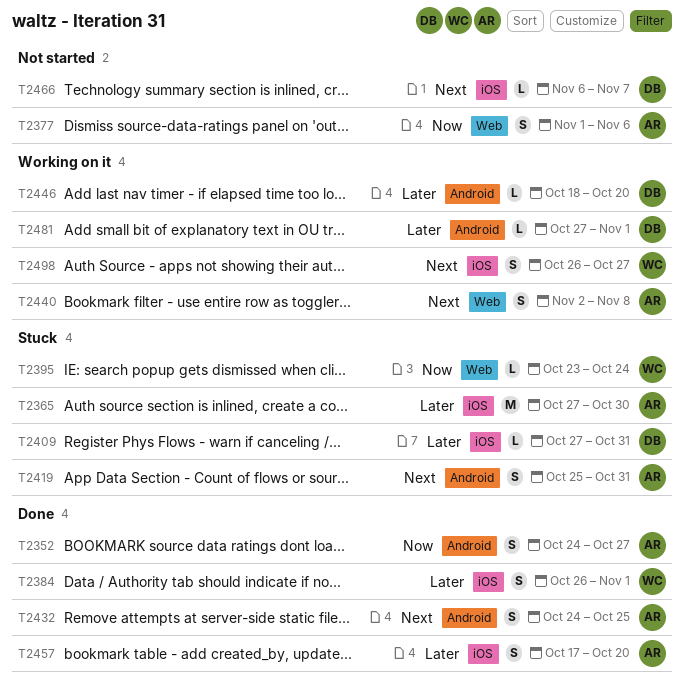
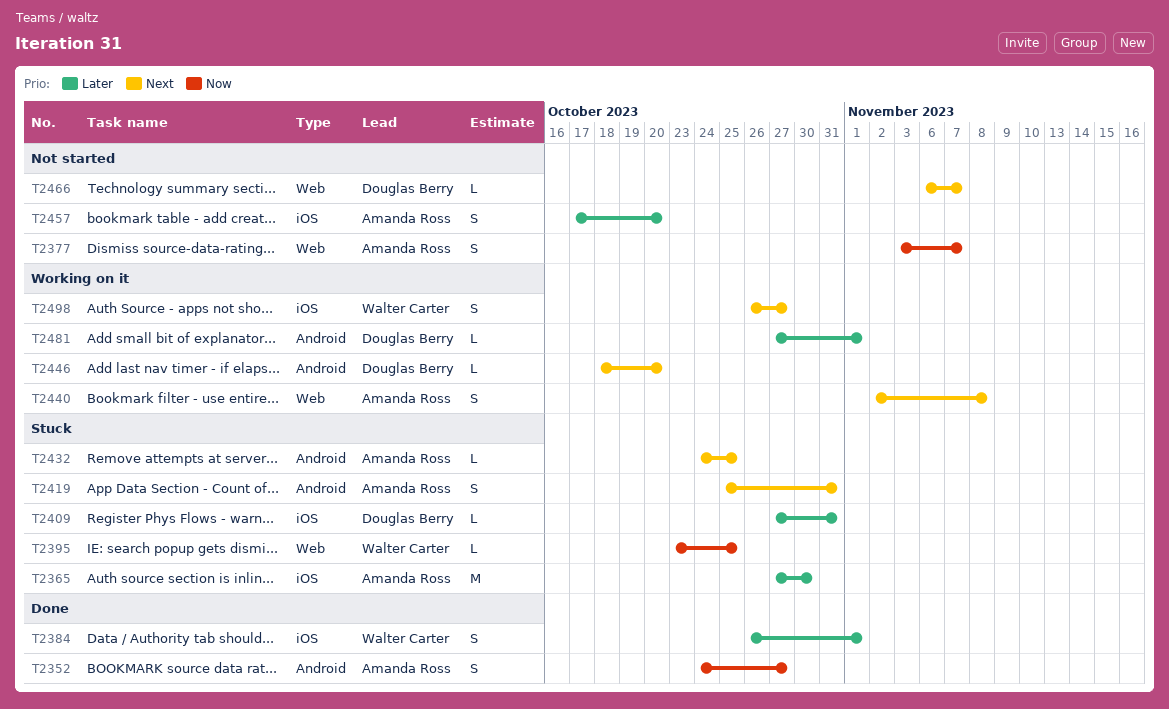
T2377, start: Nov 1 -> Nov 3
T2377, due: Nov 6 -> Nov 7
T2395, due: Oct 24 -> Oct 25
T2432, status: Done -> Stuck
T2432, estimate: S -> L
T2446, priority: Later -> Next
T2457, status: Done -> Not started
T2466, label: iOS -> Web

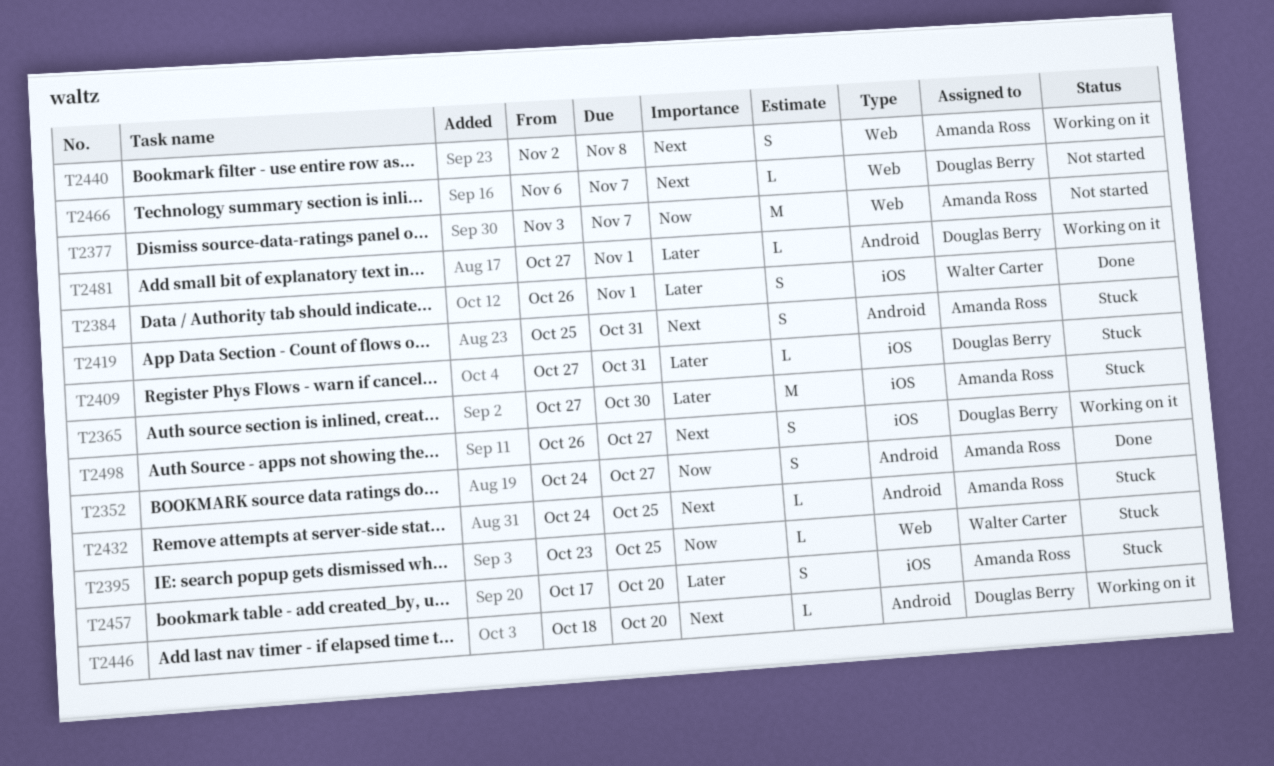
T2377, estimate: S -> M
T2457, status: Not started -> Stuck
T2498, owner: Walter Carter -> Douglas Berry

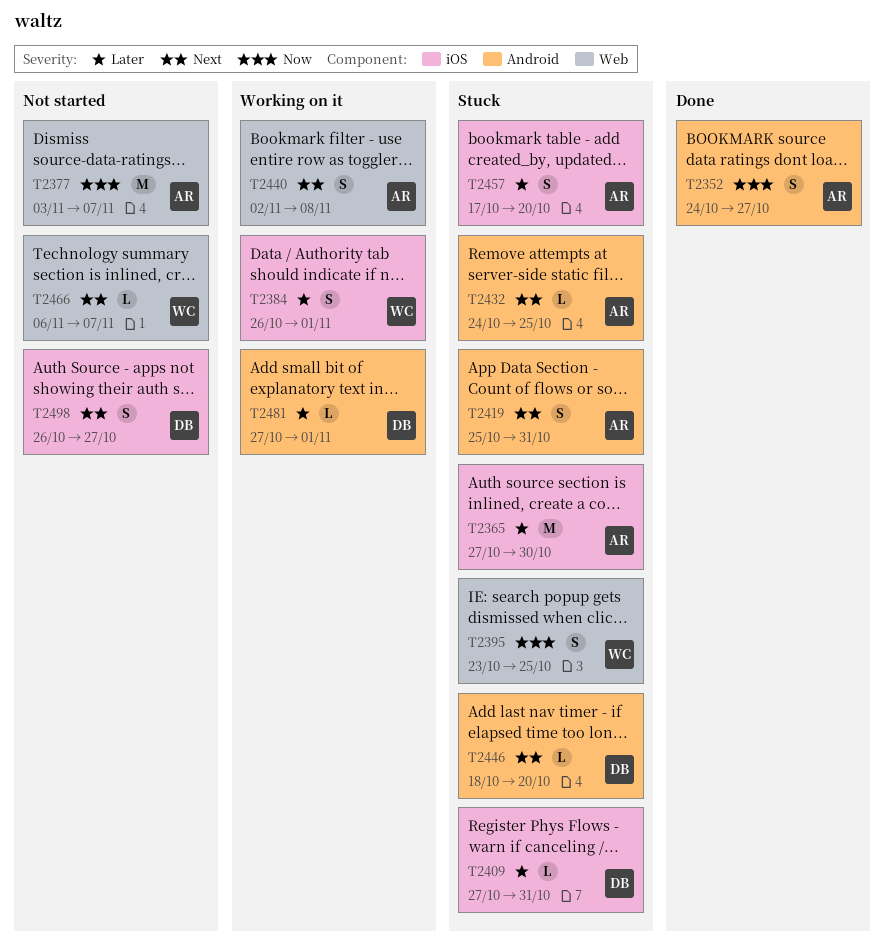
T2384, status: Done -> Working on it
T2395, estimate: L -> S
T2446, status: Working on it -> Stuck
T2466, owner: Douglas Berry -> Walter Carter
T2498, status: Working on it -> Not started

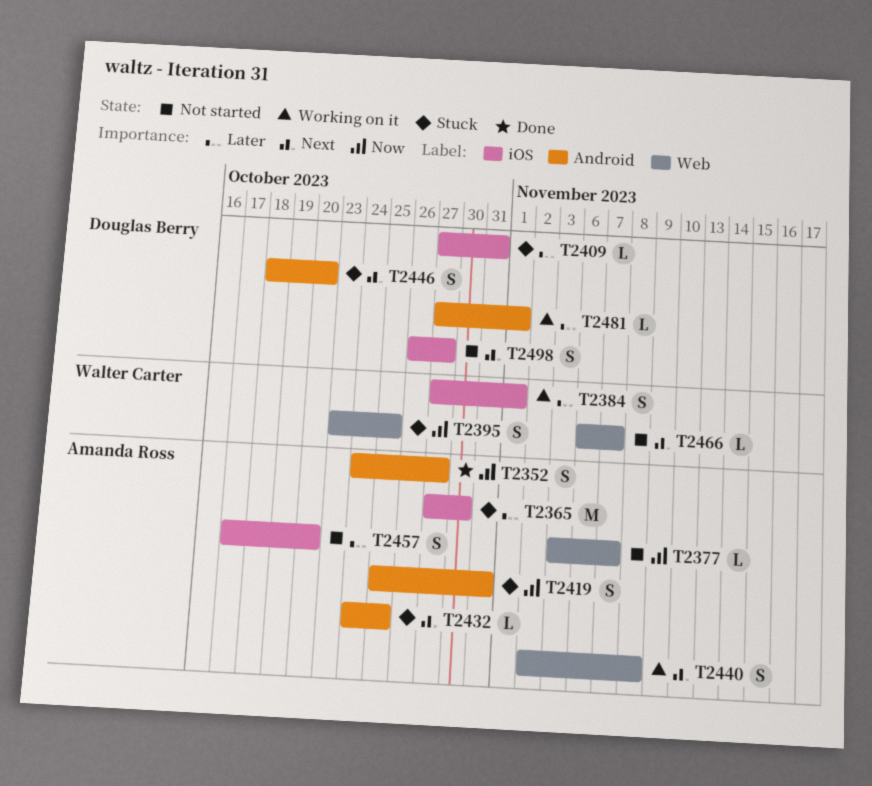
T2377, estimate: M -> L
T2384, start: Oct 26 -> Oct 27
T2419, priority: Next -> Now
T2446, estimate: L -> S
T2457, status: Stuck -> Not started

